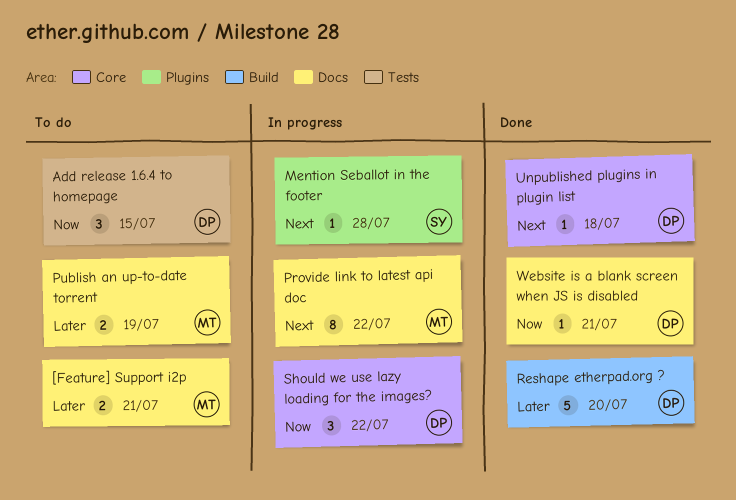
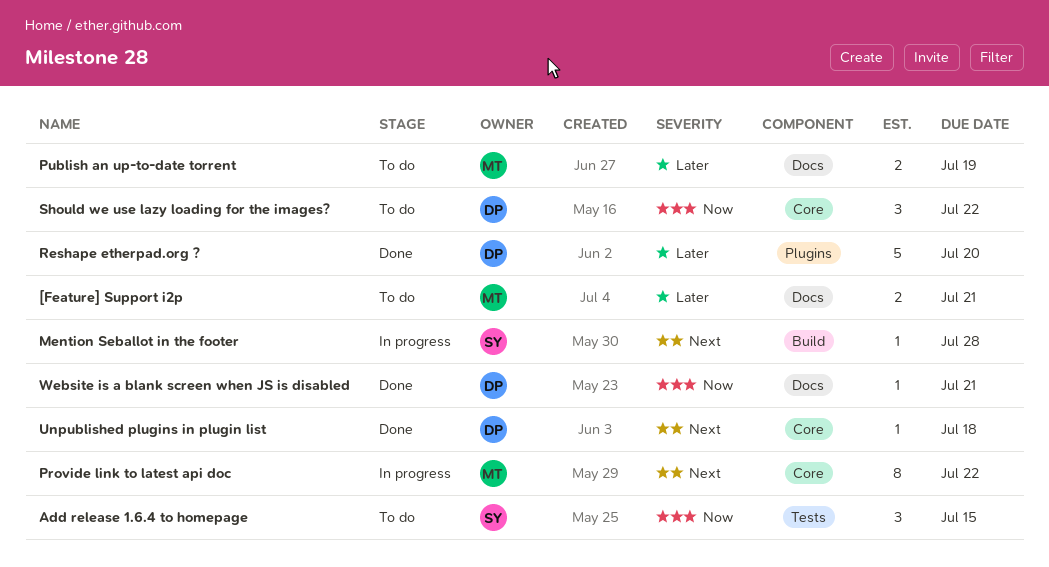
Add release 1.6.4 to homepage, owner: DP -> SY
Mention Seballot in the footer, label: Plugins -> Build
Provide link to latest api doc, label: Docs -> Core
Reshape etherpad.org ?, label: Build -> Plugins
Should we use lazy loading for the images?, status: In progress -> To do

